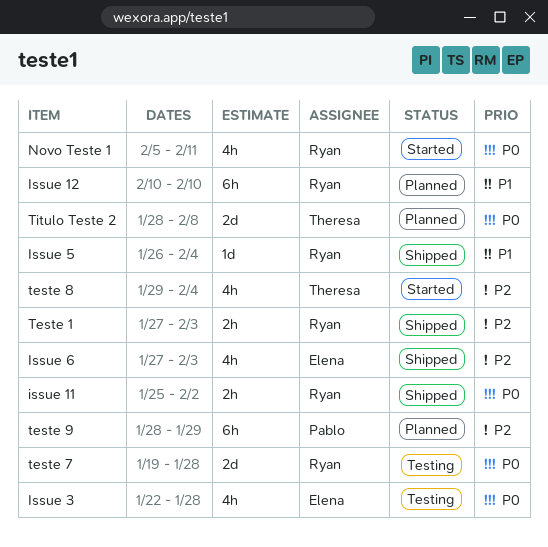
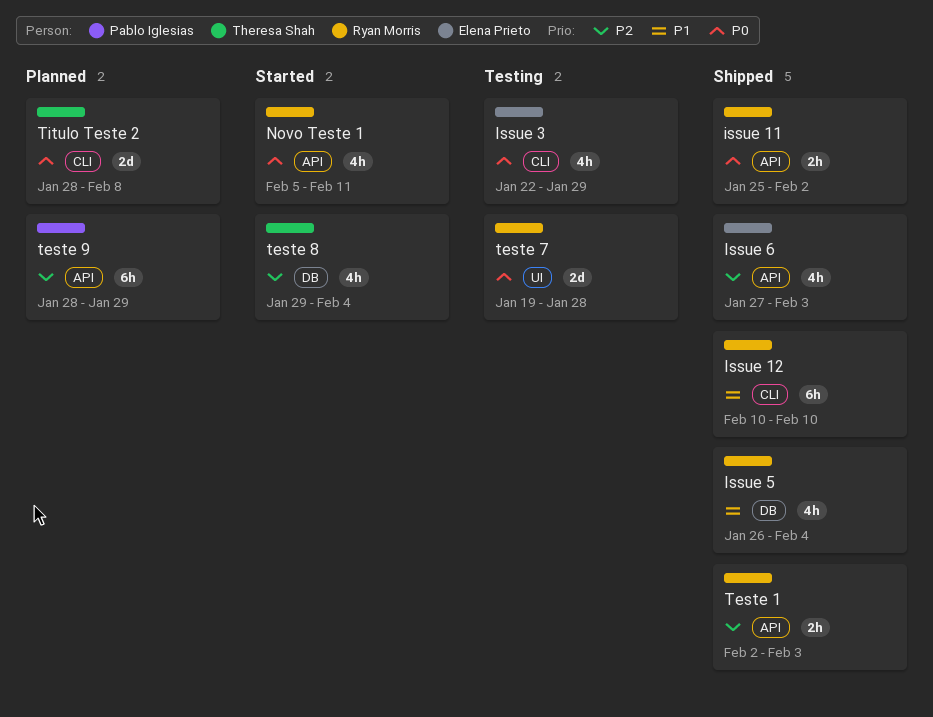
Issue 12, status: Planned -> Shipped
Issue 3, due: Jan 28 -> Jan 29
Issue 5, estimate: 1d -> 4h
Teste 1, start: Jan 27 -> Feb 2

